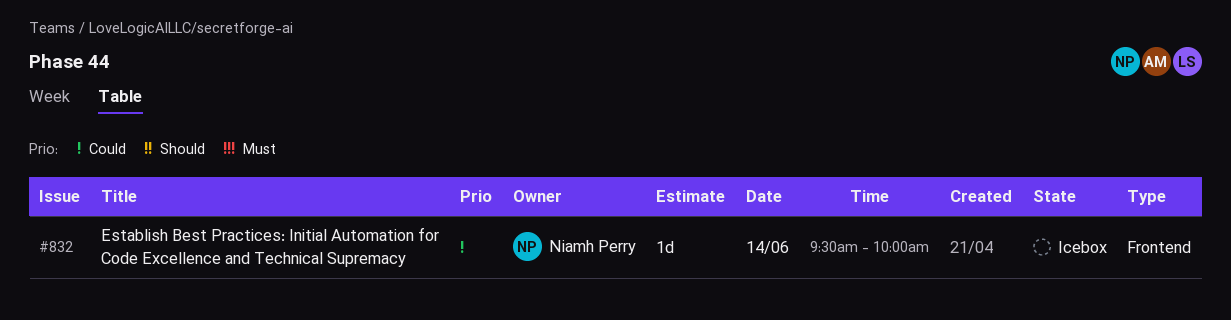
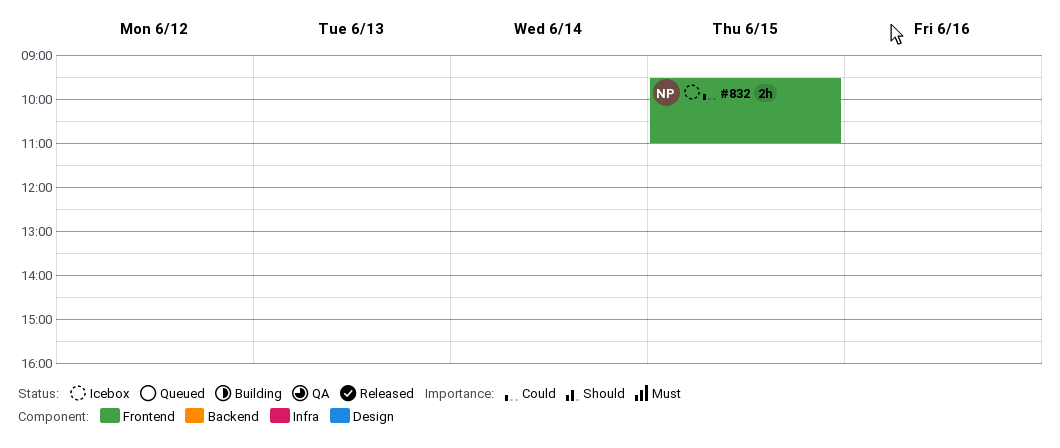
#832, estimate: 1d -> 2h
#832, day: Jun 14 -> Jun 15
#832, ends: 10:00 -> 11:00

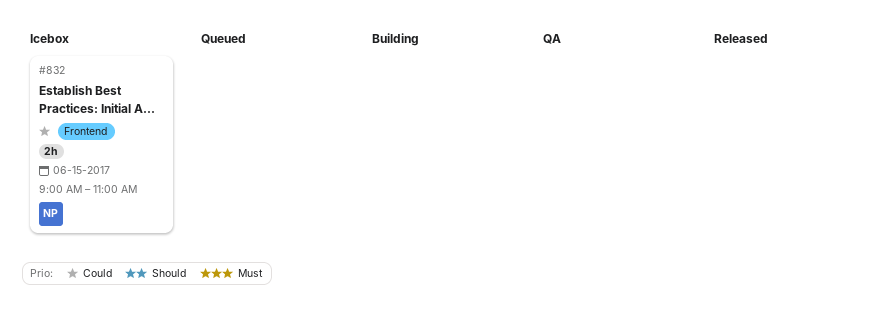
#832, begins: 09:30 -> 09:00

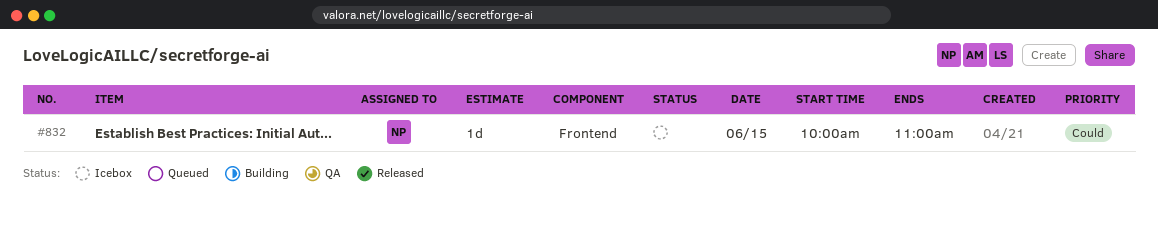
#832, estimate: 2h -> 1d
#832, begins: 09:00 -> 10:00

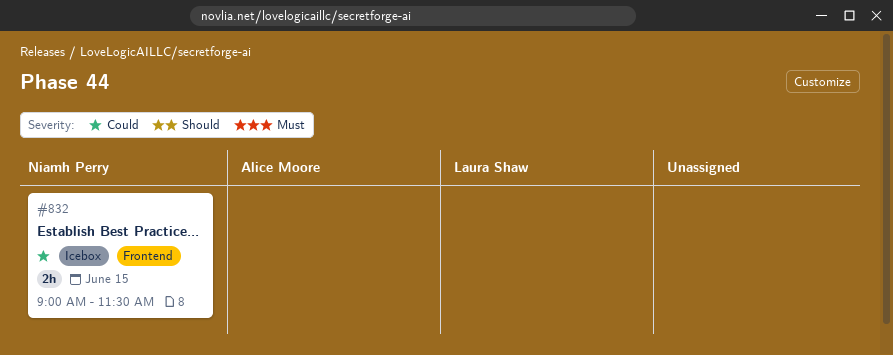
#832, estimate: 1d -> 2h
#832, begins: 10:00 -> 09:00
#832, ends: 11:00 -> 11:30

